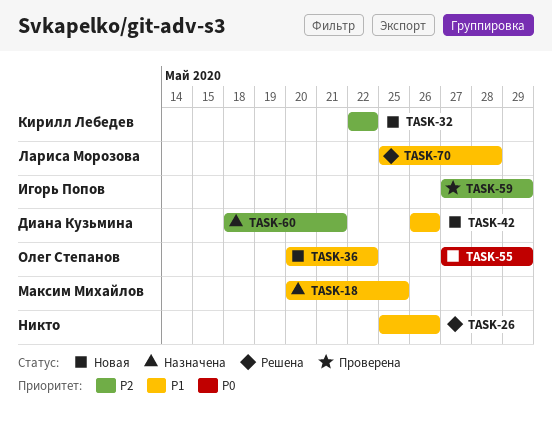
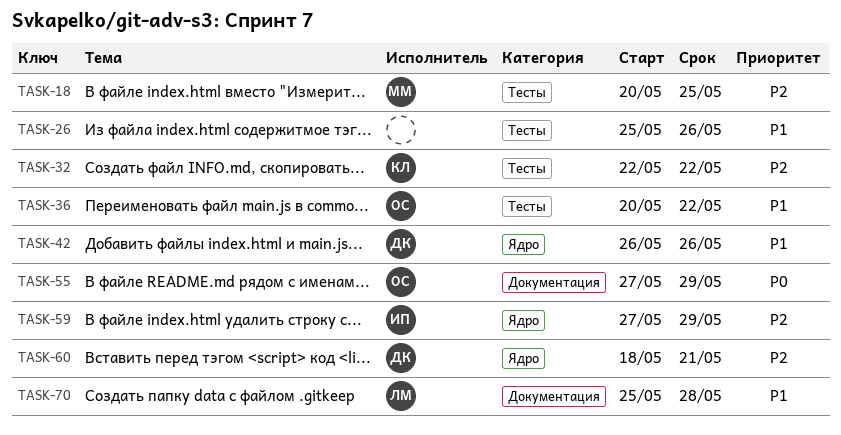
TASK-18, priority: P1 -> P2

